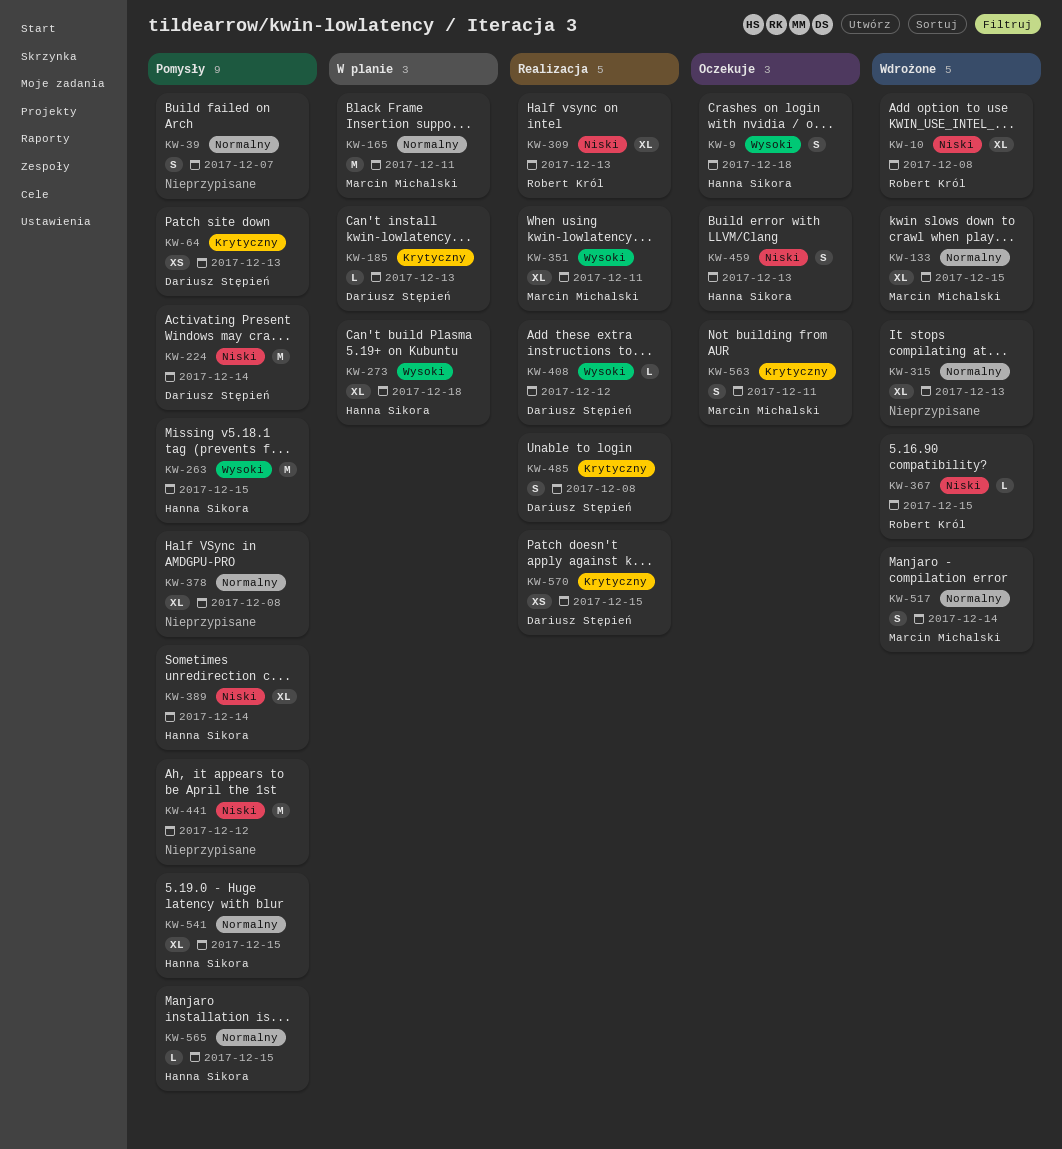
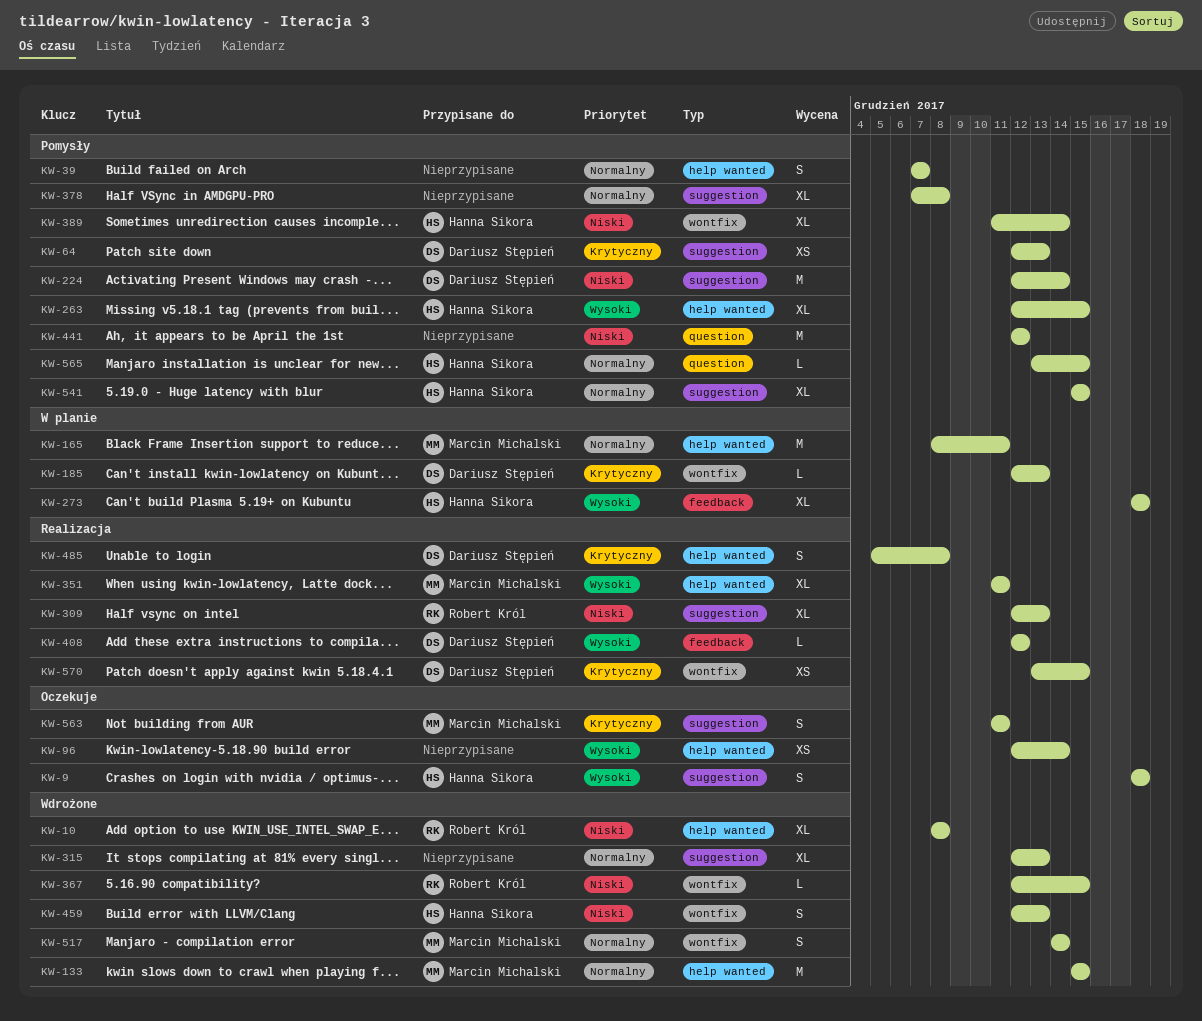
KW-96: none -> present
KW-133, estimate: XL -> M
KW-263, estimate: M -> XL
KW-459, status: Oczekuje -> Wdrożone

